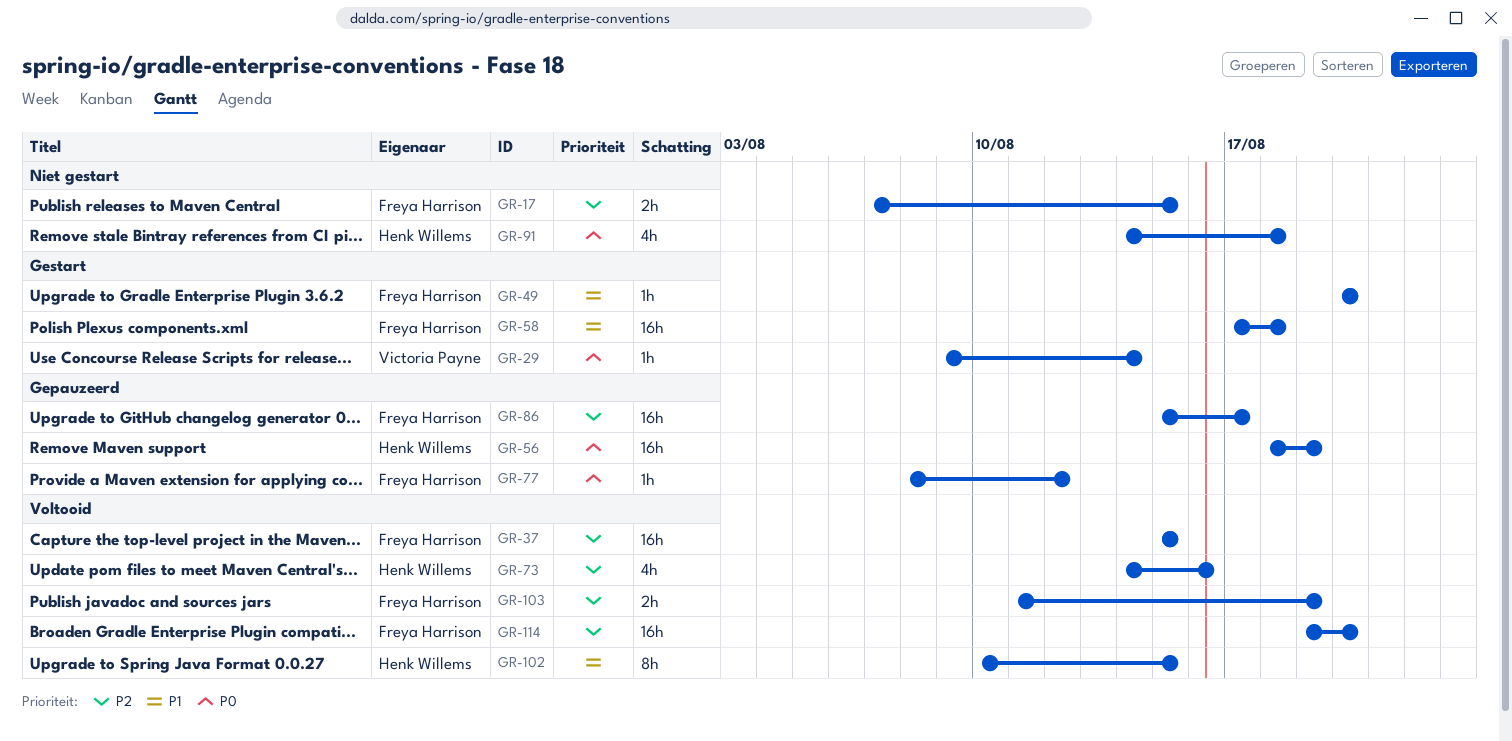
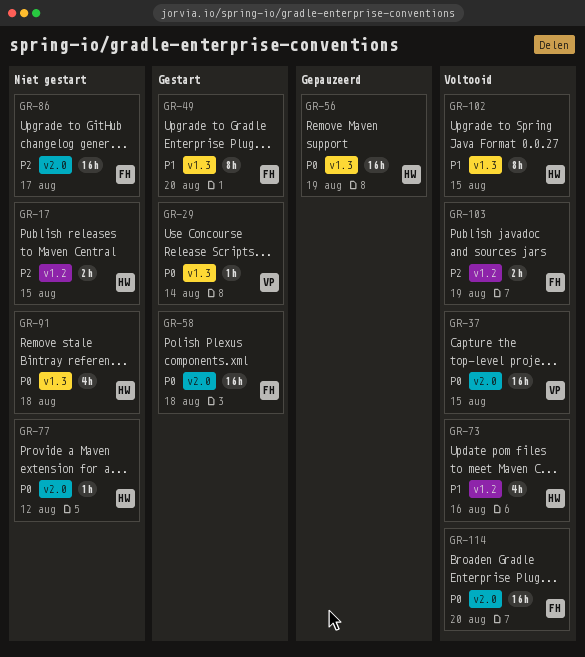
GR-17, owner: Freya Harrison -> Henk Willems
GR-37, owner: Freya Harrison -> Victoria Payne
GR-37, priority: P2 -> P0
GR-49, estimate: 1h -> 8h
GR-58, priority: P1 -> P0
GR-73, priority: P2 -> P1
GR-77, status: Gepauzeerd -> Niet gestart
GR-77, owner: Freya Harrison -> Henk Willems
GR-86, status: Gepauzeerd -> Niet gestart
GR-114, priority: P2 -> P0

